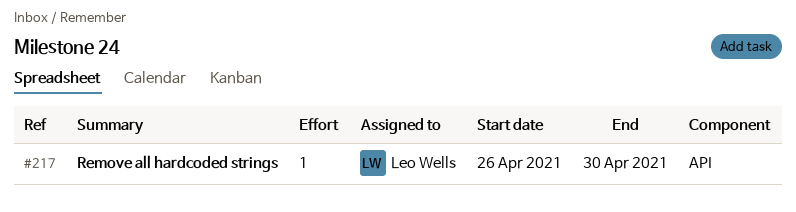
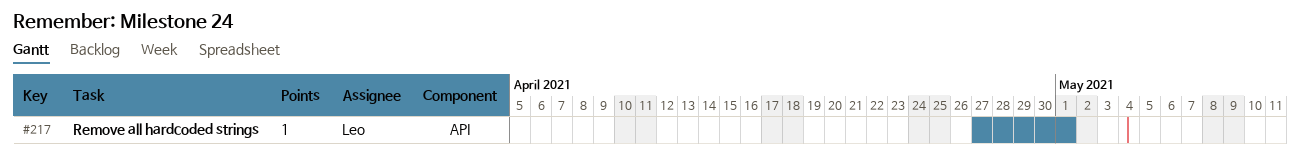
#217, start: Apr 26 -> Apr 27
#217, due: Apr 30 -> May 1

